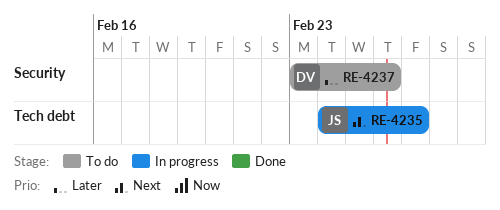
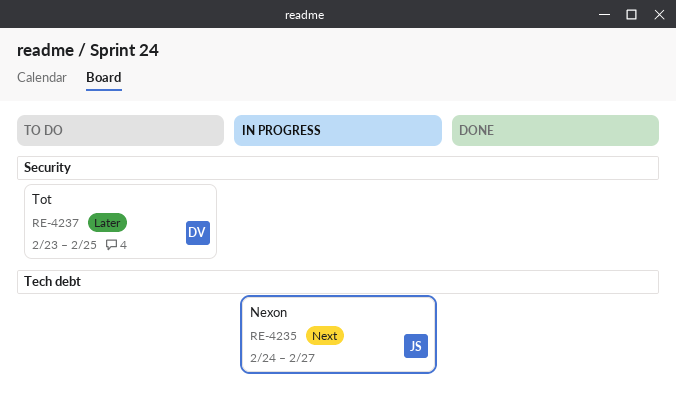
RE-4237, due: Feb 26 -> Feb 25

